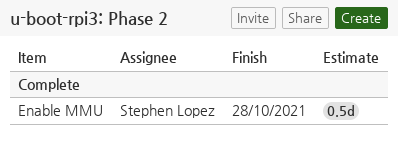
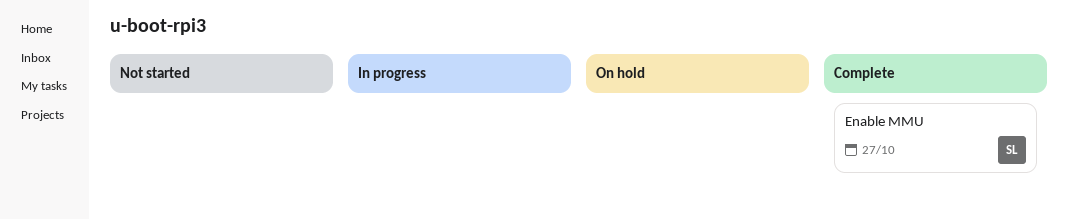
Enable MMU, due: Oct 28 -> Oct 27

